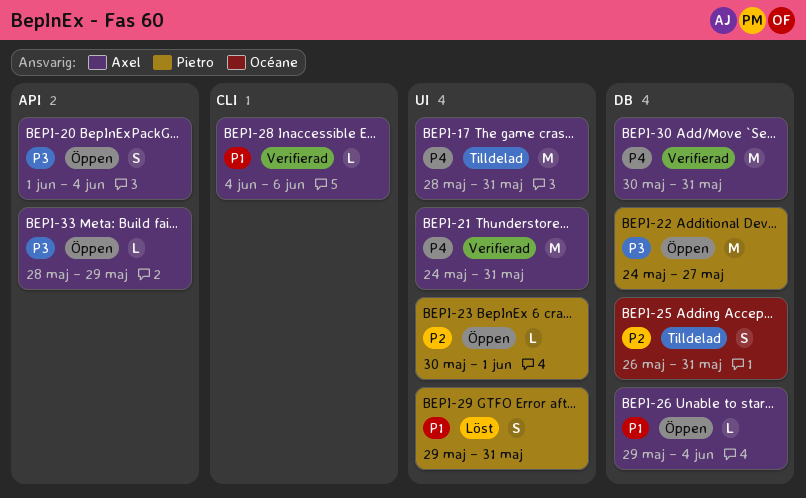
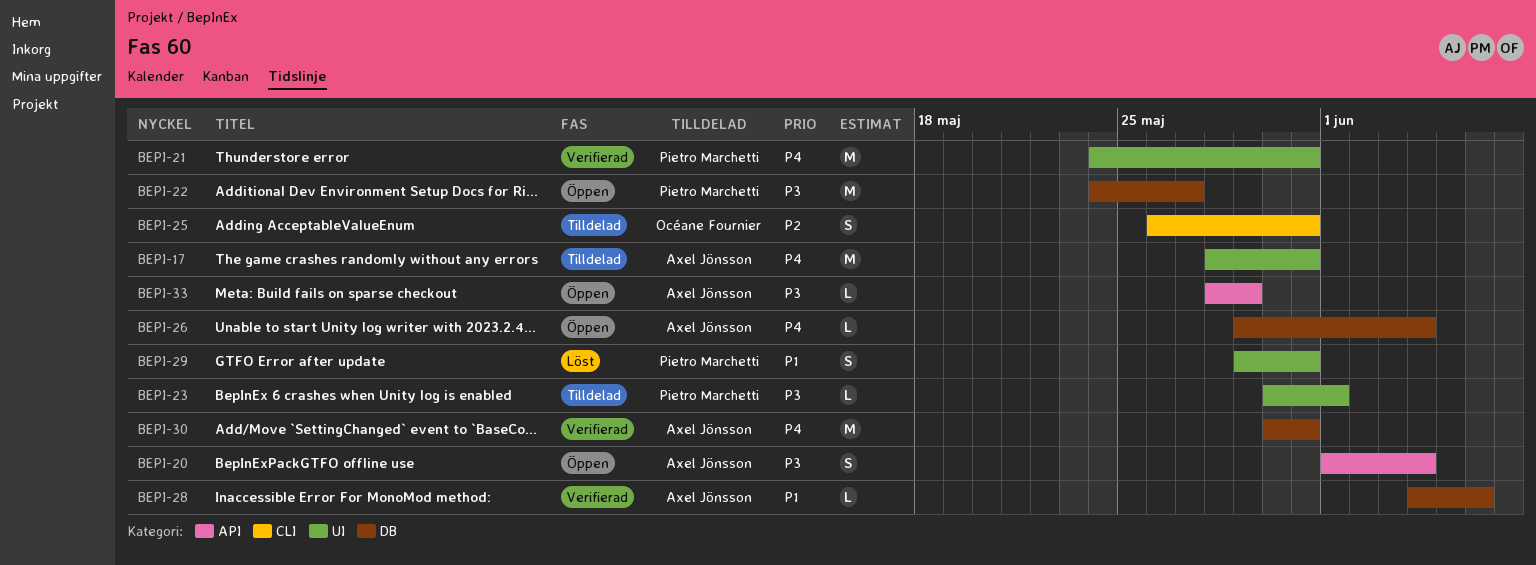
BEPI-21, owner: Axel Jönsson -> Pietro Marchetti
BEPI-23, status: Öppen -> Tilldelad
BEPI-23, priority: P2 -> P3
BEPI-25, label: DB -> CLI
BEPI-26, priority: P1 -> P4
BEPI-28, label: CLI -> DB

